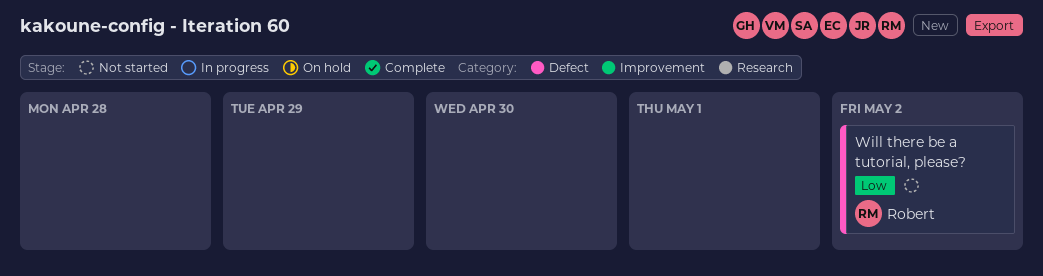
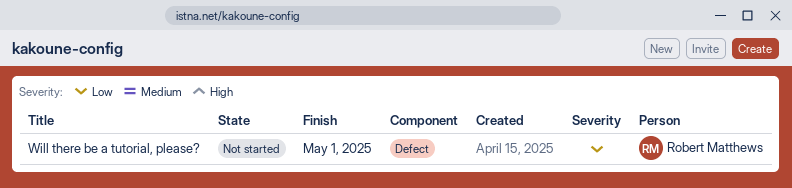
Will there be a tutorial, please?, due: May 2 -> May 1

